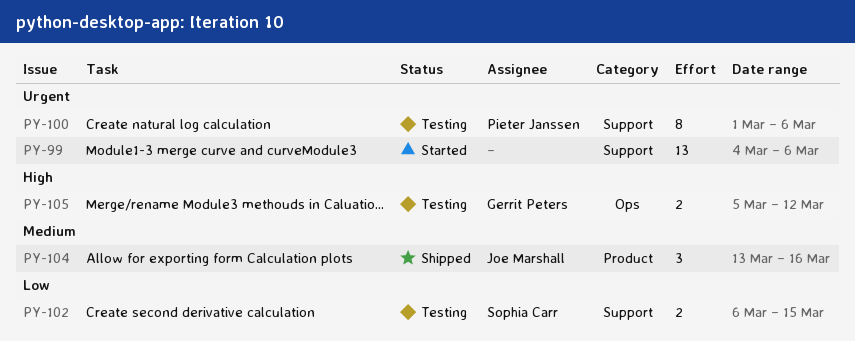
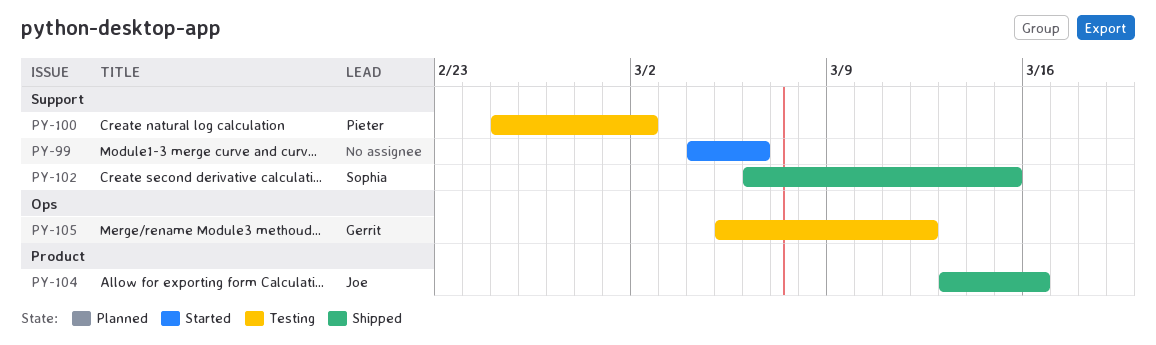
PY-100, start: Mar 1 -> Feb 25
PY-100, due: Mar 6 -> Mar 2
PY-102, status: Testing -> Shipped

